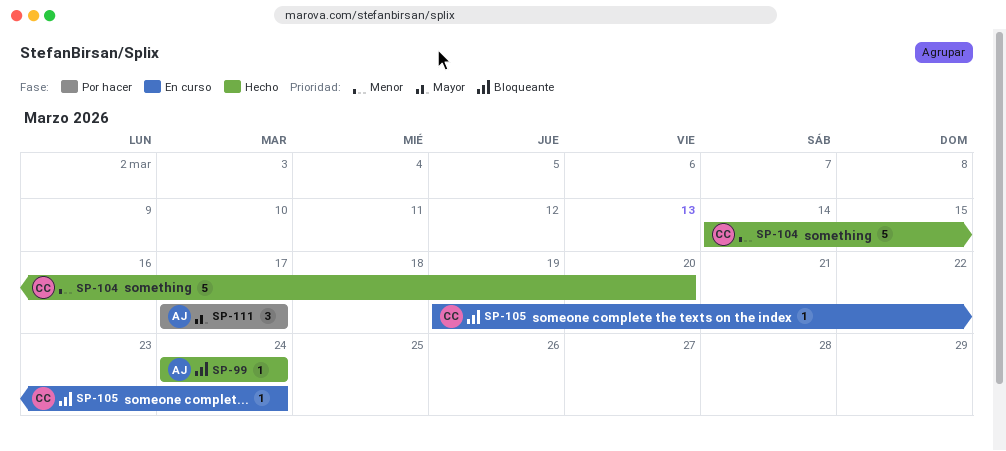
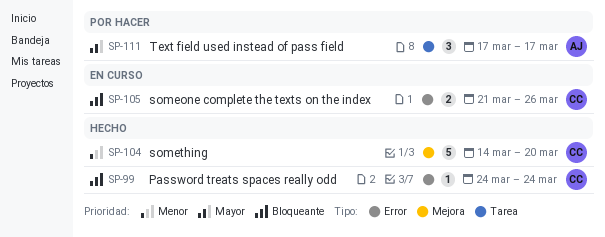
SP-99, owner: AJ -> CC
SP-105, estimate: 1 -> 2
SP-105, start: Mar 19 -> Mar 21
SP-105, due: Mar 24 -> Mar 26

